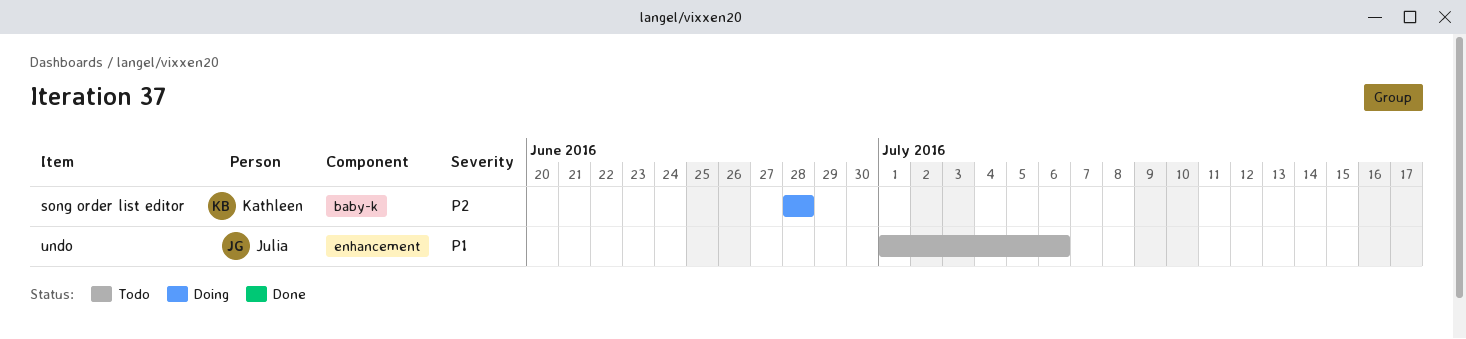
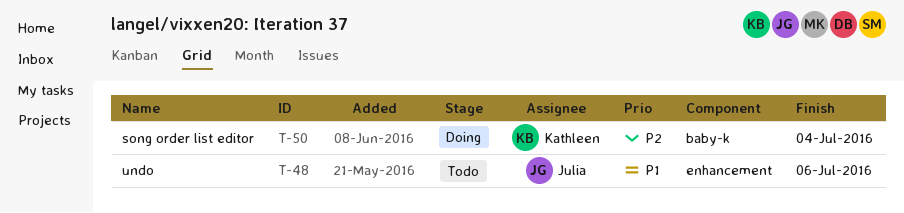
song order list editor, due: Jun 28 -> Jul 4

